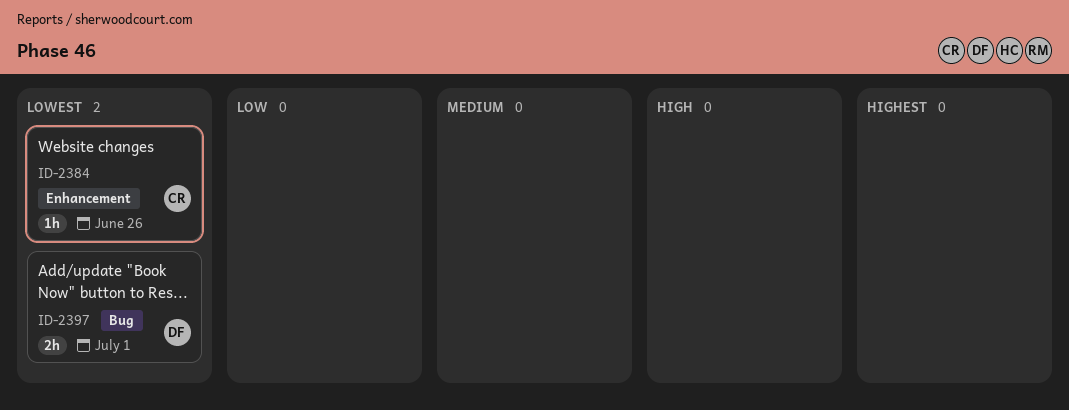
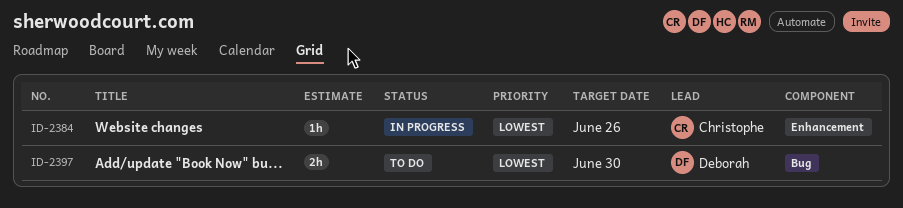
ID-2397, due: Jul 1 -> Jun 30

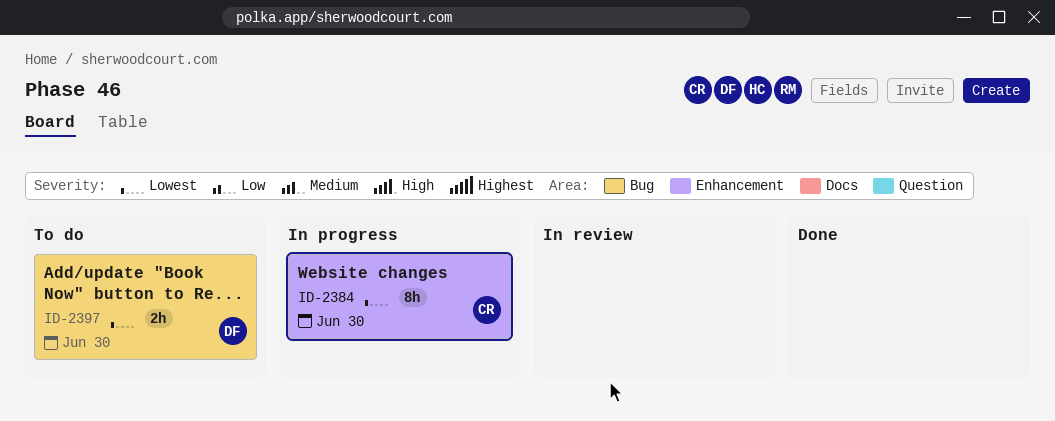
ID-2384, estimate: 1h -> 8h
ID-2384, due: Jun 26 -> Jun 30

